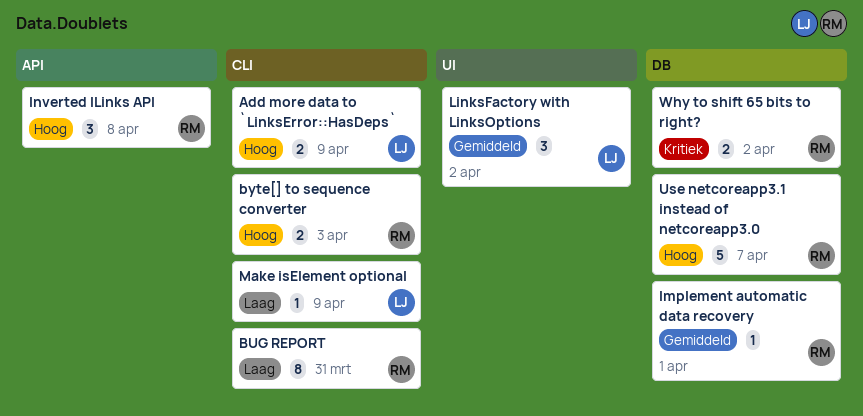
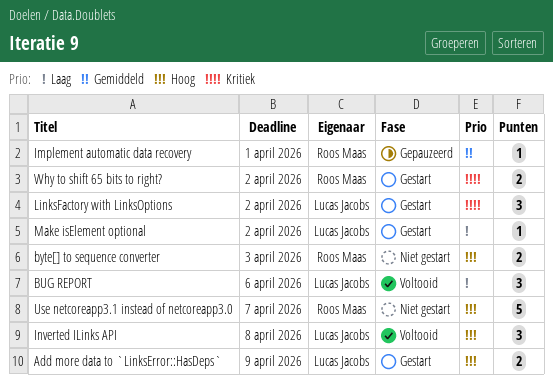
BUG REPORT, owner: Roos Maas -> Lucas Jacobs
BUG REPORT, estimate: 8 -> 3
BUG REPORT, due: Mar 31 -> Apr 6
Inverted ILinks API, owner: Roos Maas -> Lucas Jacobs
LinksFactory with LinksOptions, priority: Gemiddeld -> Kritiek
Make isElement optional, due: Apr 9 -> Apr 2

